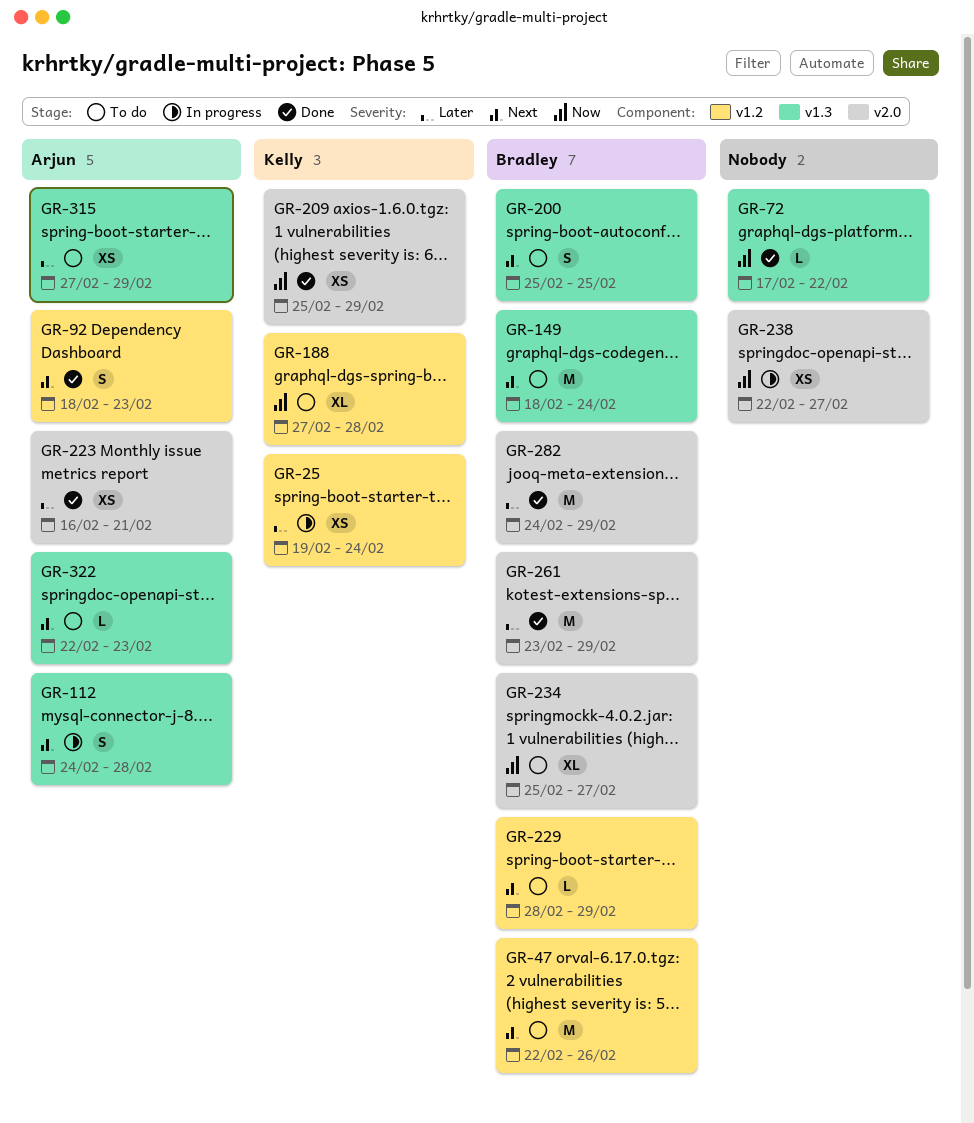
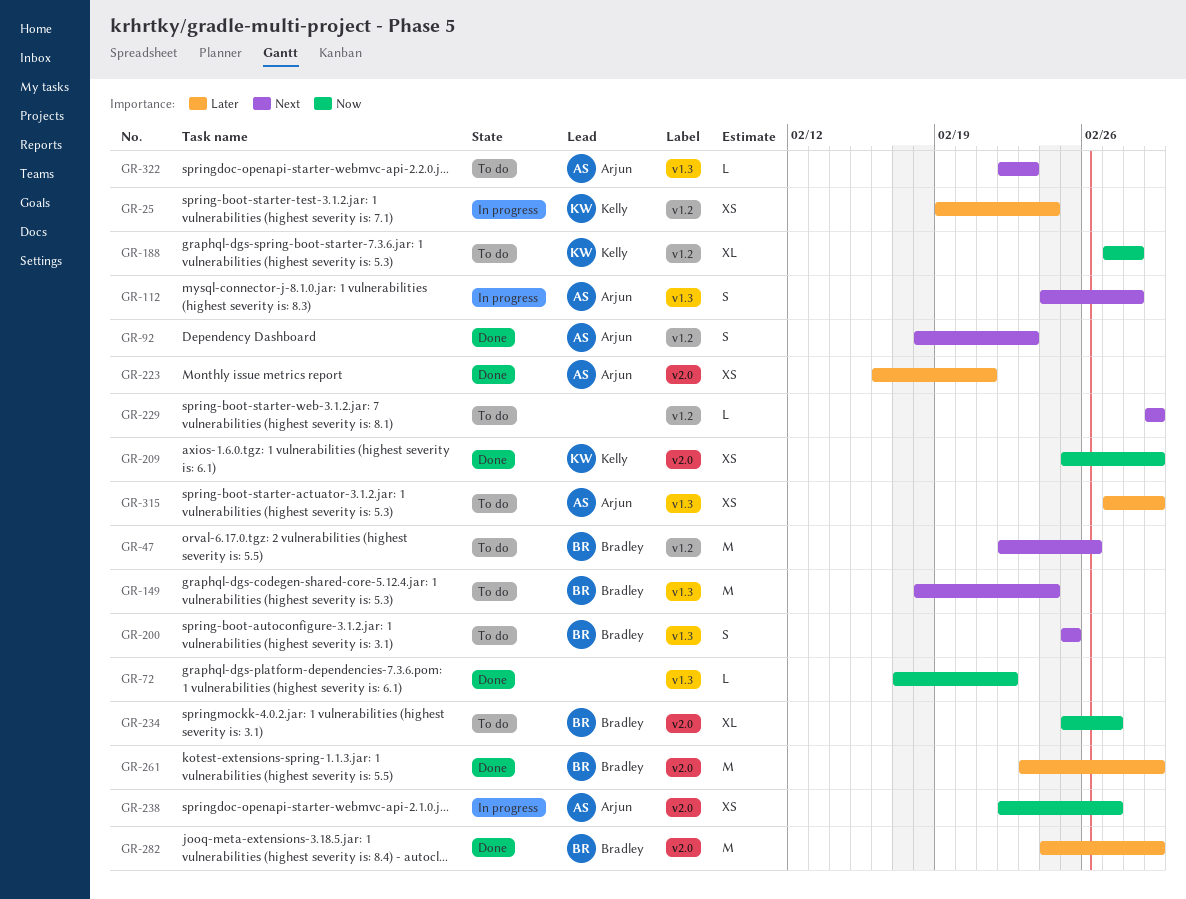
GR-229, owner: Bradley -> none
GR-229, start: Feb 28 -> Feb 29
GR-238, owner: none -> Arjun

